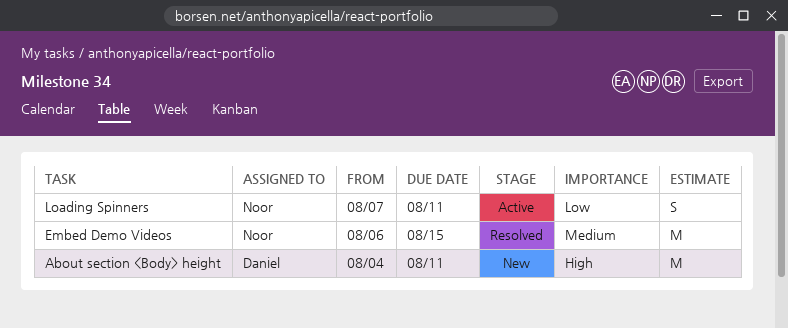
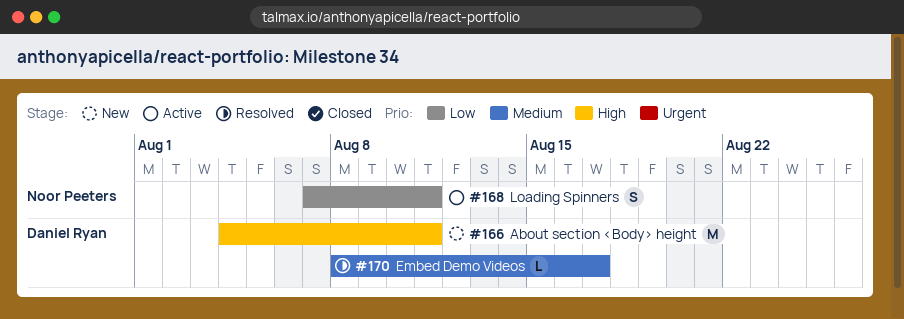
Embed Demo Videos, owner: Noor Peeters -> Daniel Ryan
Embed Demo Videos, estimate: M -> L
Embed Demo Videos, start: Aug 6 -> Aug 8
Embed Demo Videos, due: Aug 15 -> Aug 17

